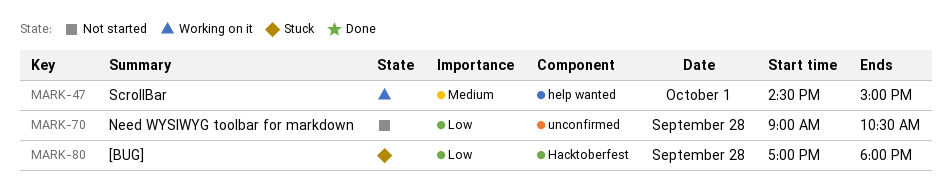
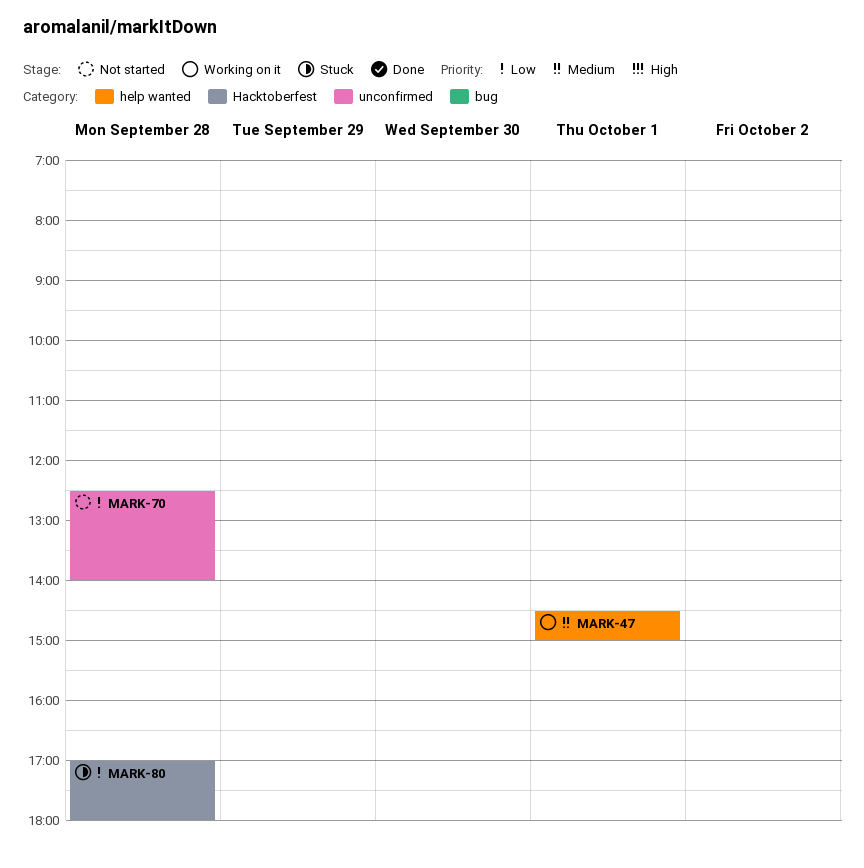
MARK-70, begins: 09:00 -> 12:30
MARK-70, ends: 10:30 -> 14:00

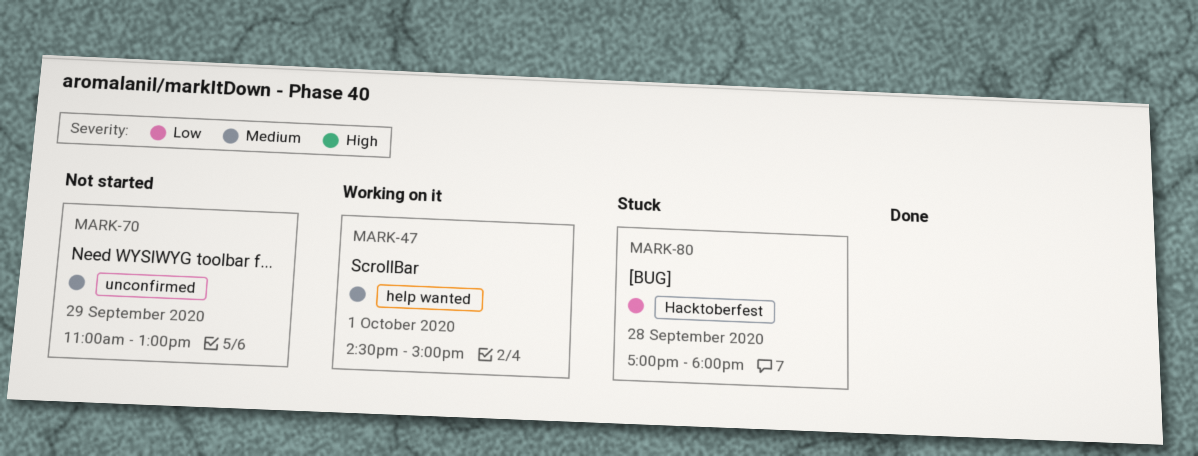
MARK-70, priority: Low -> Medium
MARK-70, day: Sep 28 -> Sep 29
MARK-70, begins: 12:30 -> 11:00
MARK-70, ends: 14:00 -> 13:00

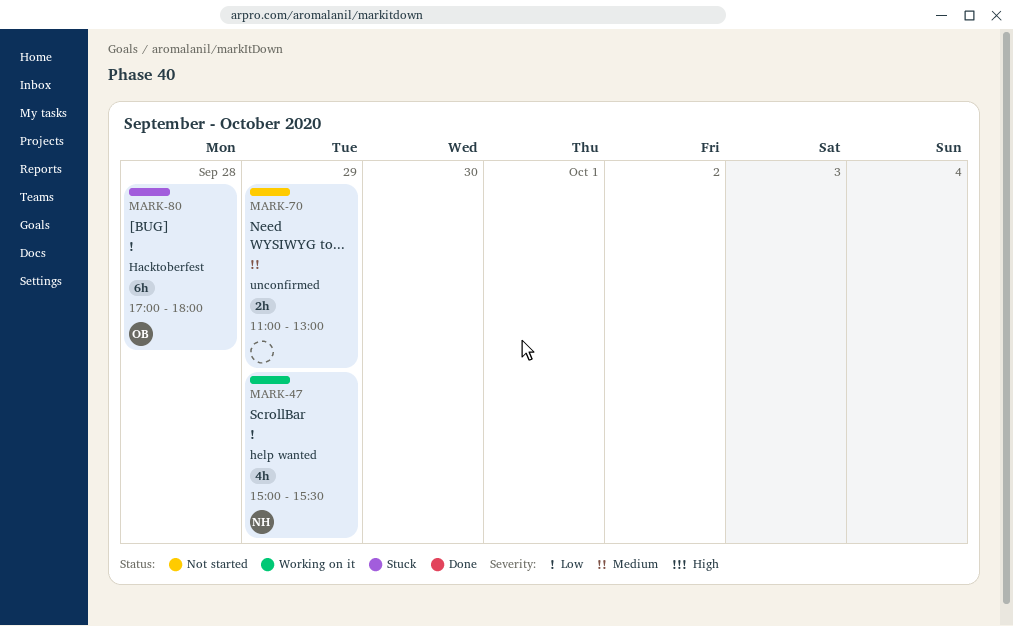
MARK-47, priority: Medium -> Low
MARK-47, day: Oct 1 -> Sep 29
MARK-47, begins: 14:30 -> 15:00
MARK-47, ends: 15:00 -> 15:30

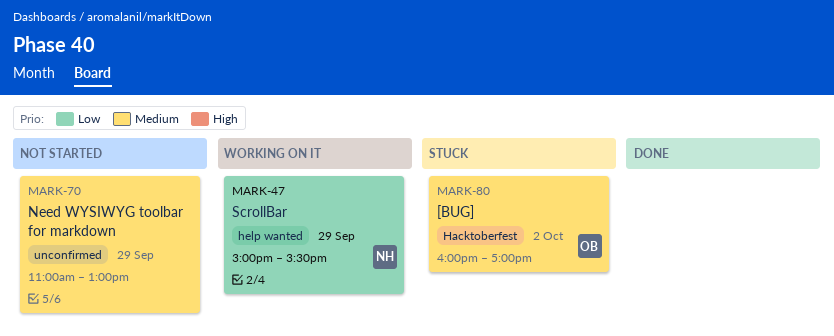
MARK-80, priority: Low -> Medium
MARK-80, day: Sep 28 -> Oct 2
MARK-80, begins: 17:00 -> 16:00
MARK-80, ends: 18:00 -> 17:00

